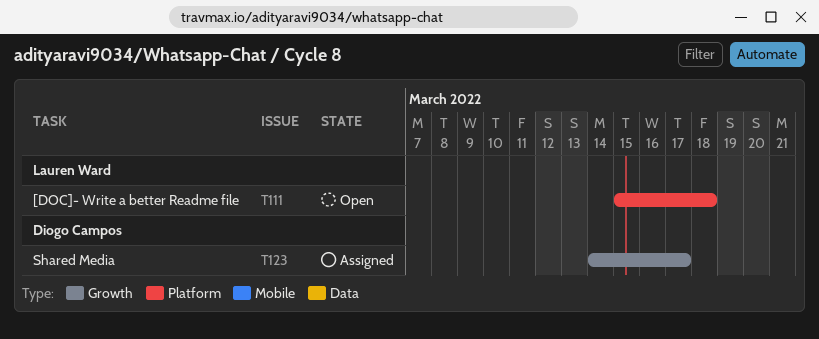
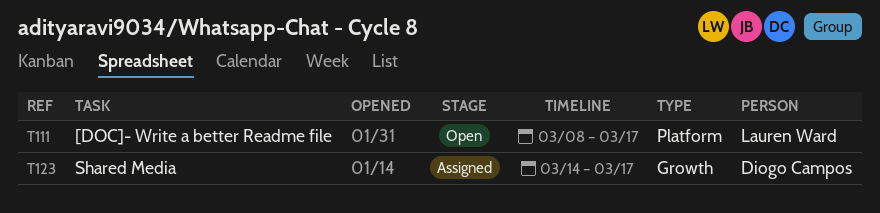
T111, start: Mar 15 -> Mar 8
T111, due: Mar 18 -> Mar 17

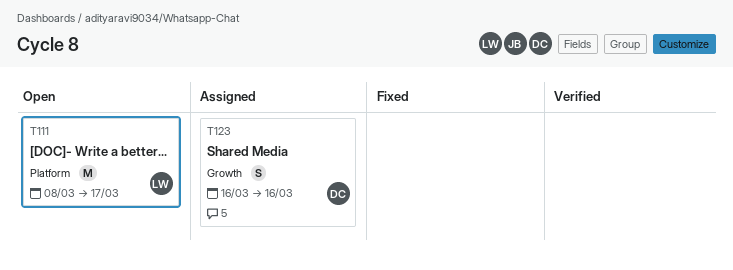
T123, start: Mar 14 -> Mar 16
T123, due: Mar 17 -> Mar 16

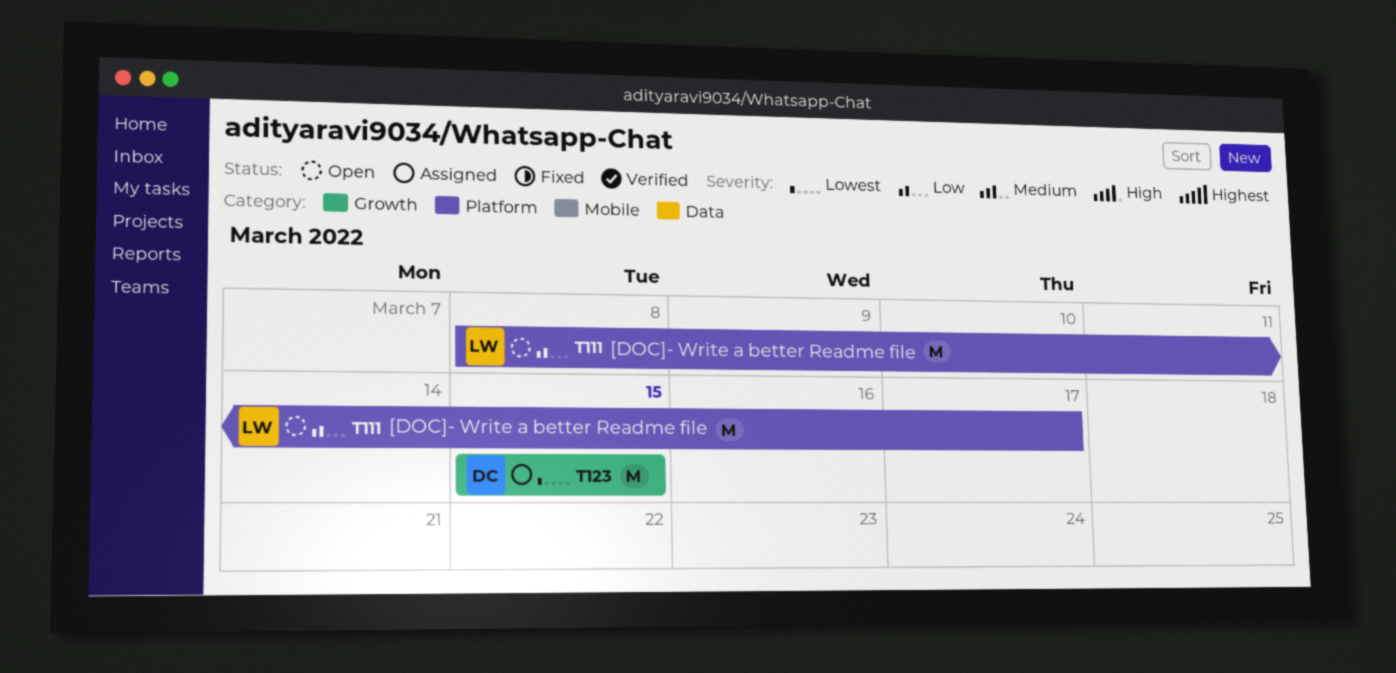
T123, estimate: S -> M
T123, start: Mar 16 -> Mar 15
T123, due: Mar 16 -> Mar 15

